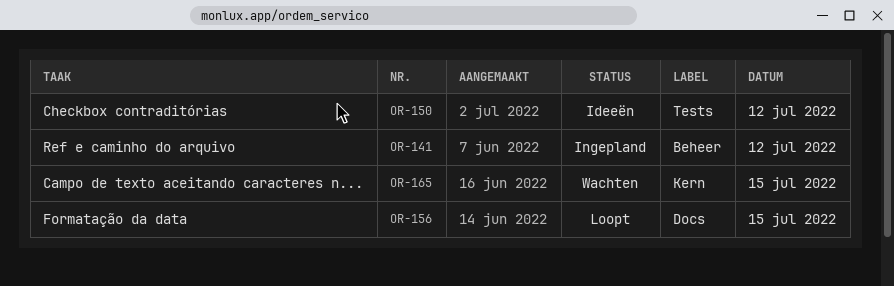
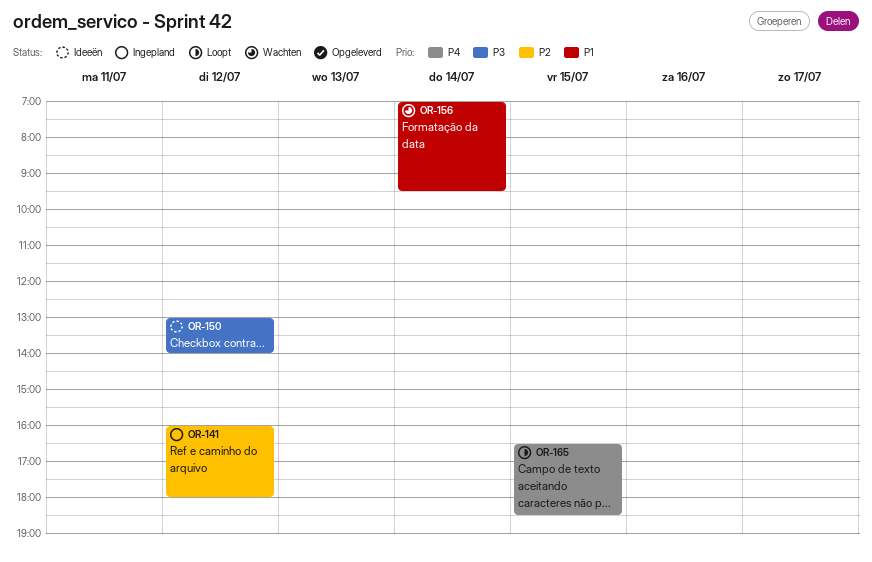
OR-156, status: Loopt -> Wachten
OR-156, day: Jul 15 -> Jul 14
OR-165, status: Wachten -> Loopt

